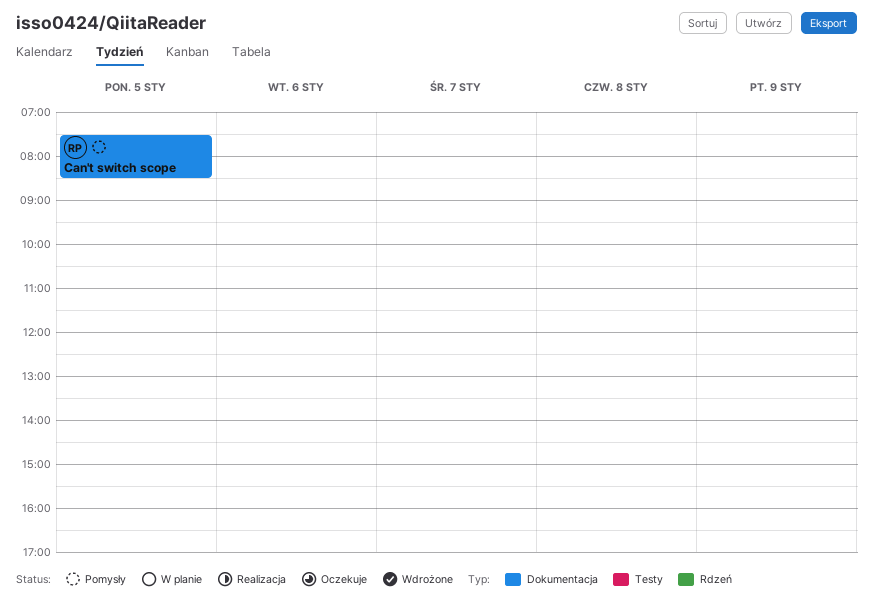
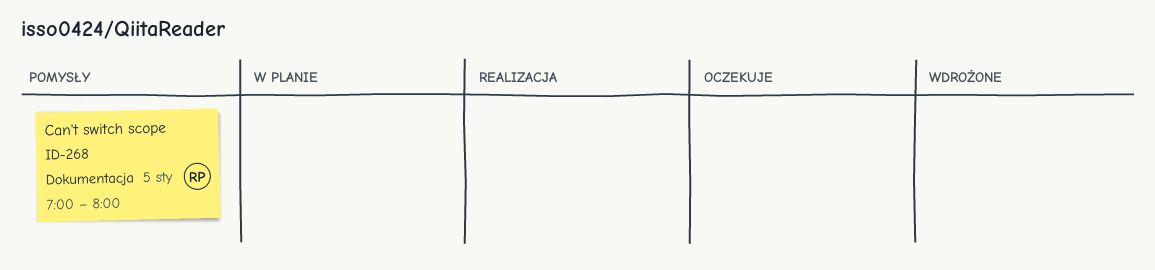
Can't switch scope, begins: 07:30 -> 07:00
Can't switch scope, ends: 08:30 -> 08:00

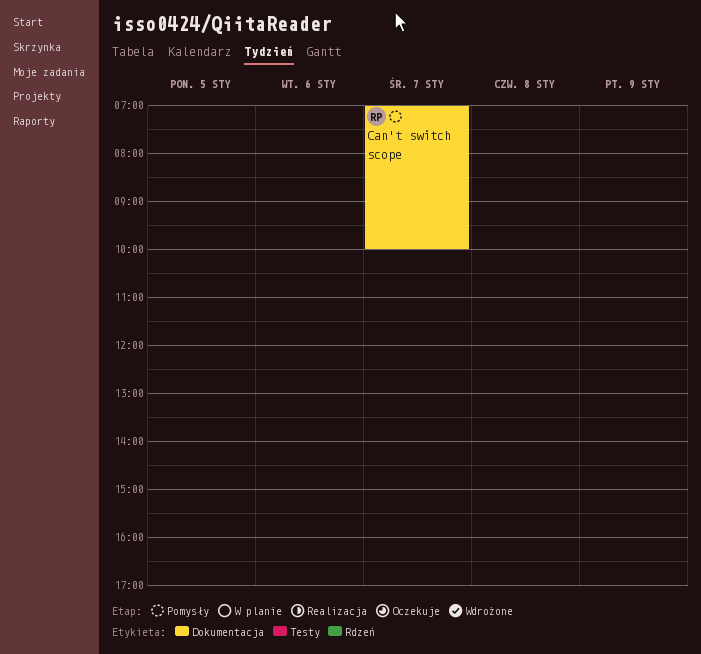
Can't switch scope, day: Jan 5 -> Jan 7
Can't switch scope, ends: 08:00 -> 10:00

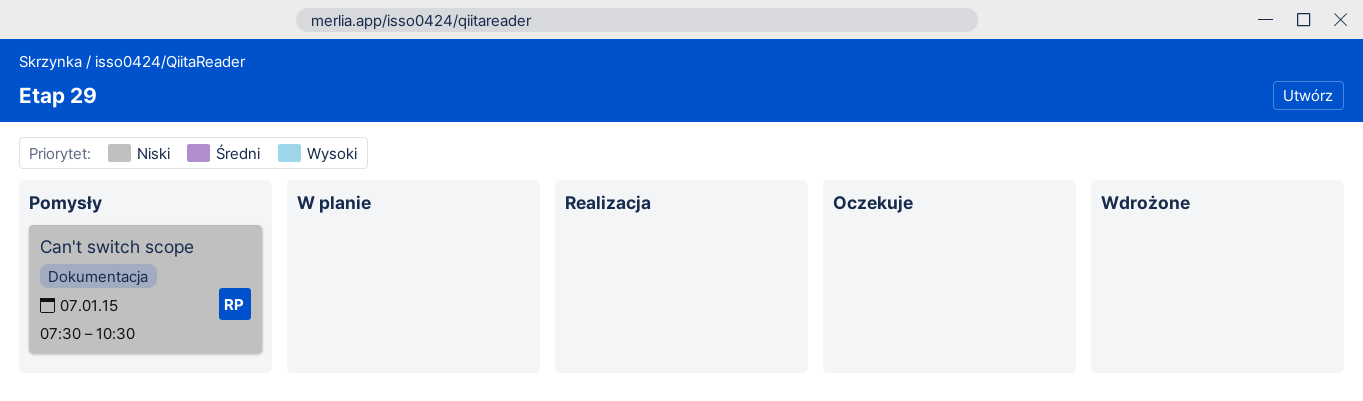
Can't switch scope, begins: 07:00 -> 07:30
Can't switch scope, ends: 10:00 -> 10:30

